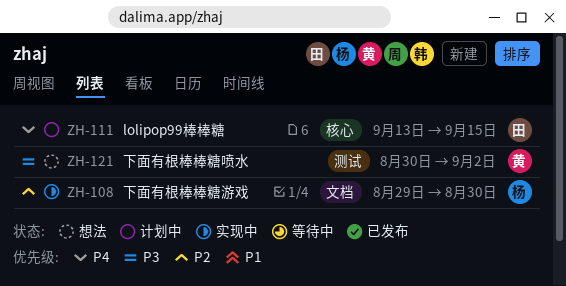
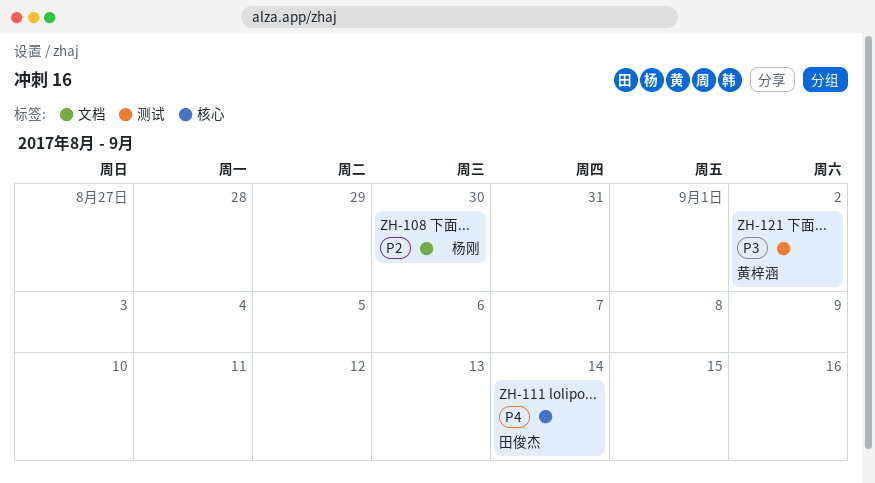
ZH-111, due: Sep 15 -> Sep 14

